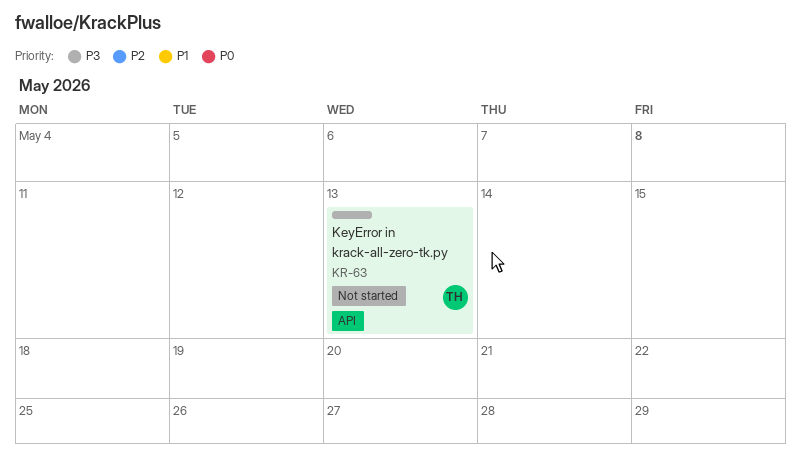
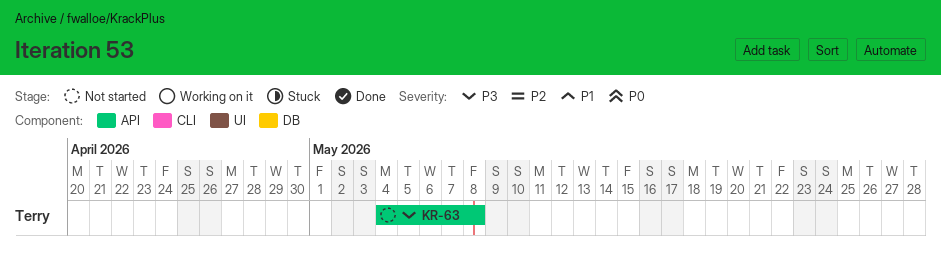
KR-63, due: May 13 -> May 8

